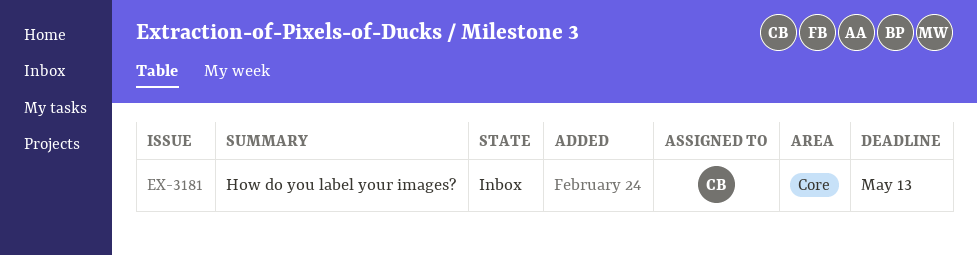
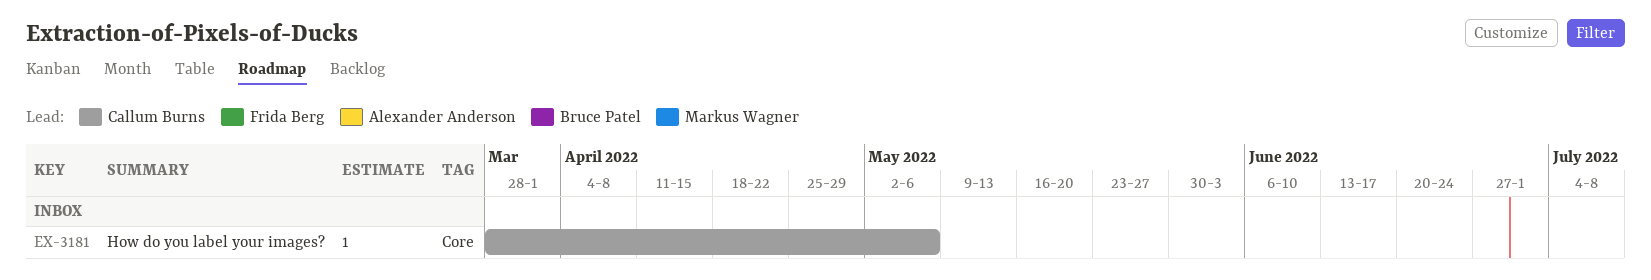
EX-3181, due: May 13 -> May 6

